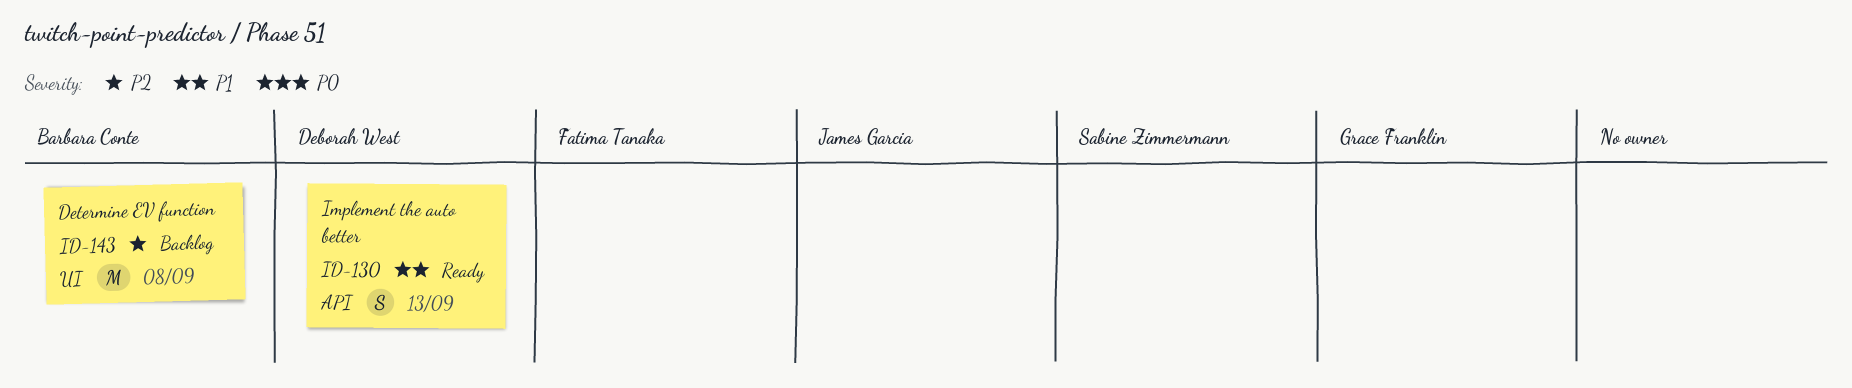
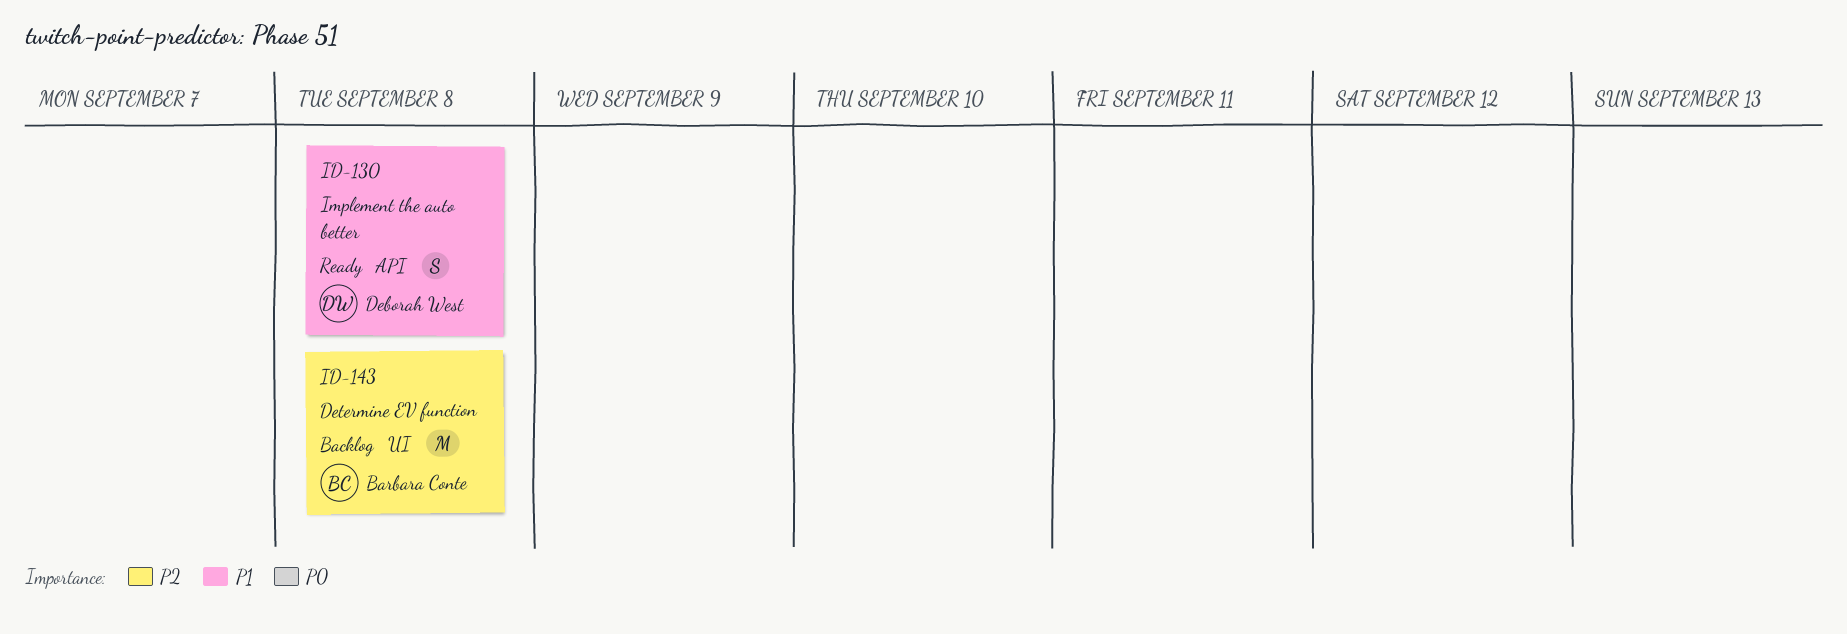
ID-130, due: Sep 13 -> Sep 8

